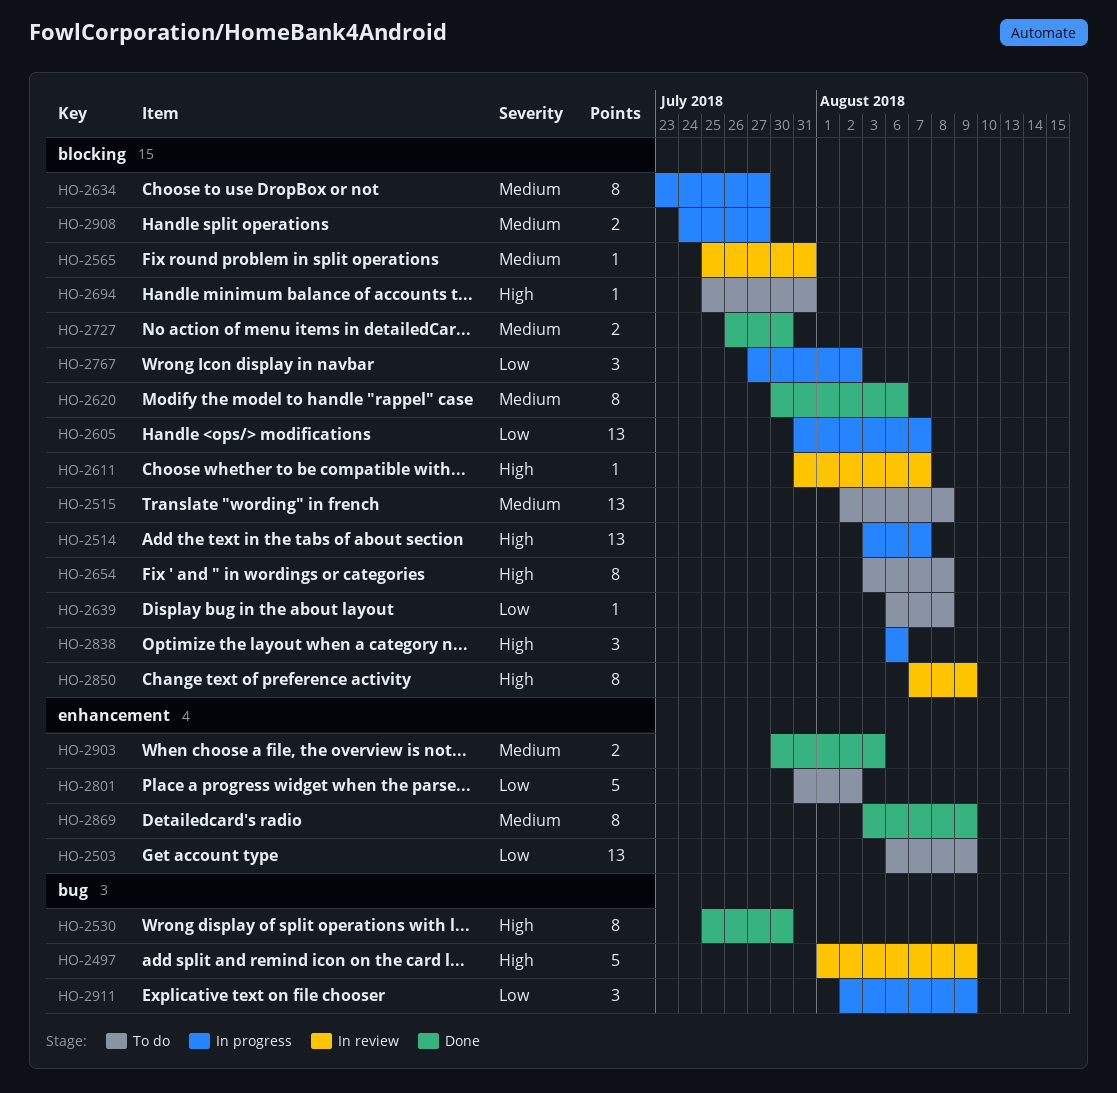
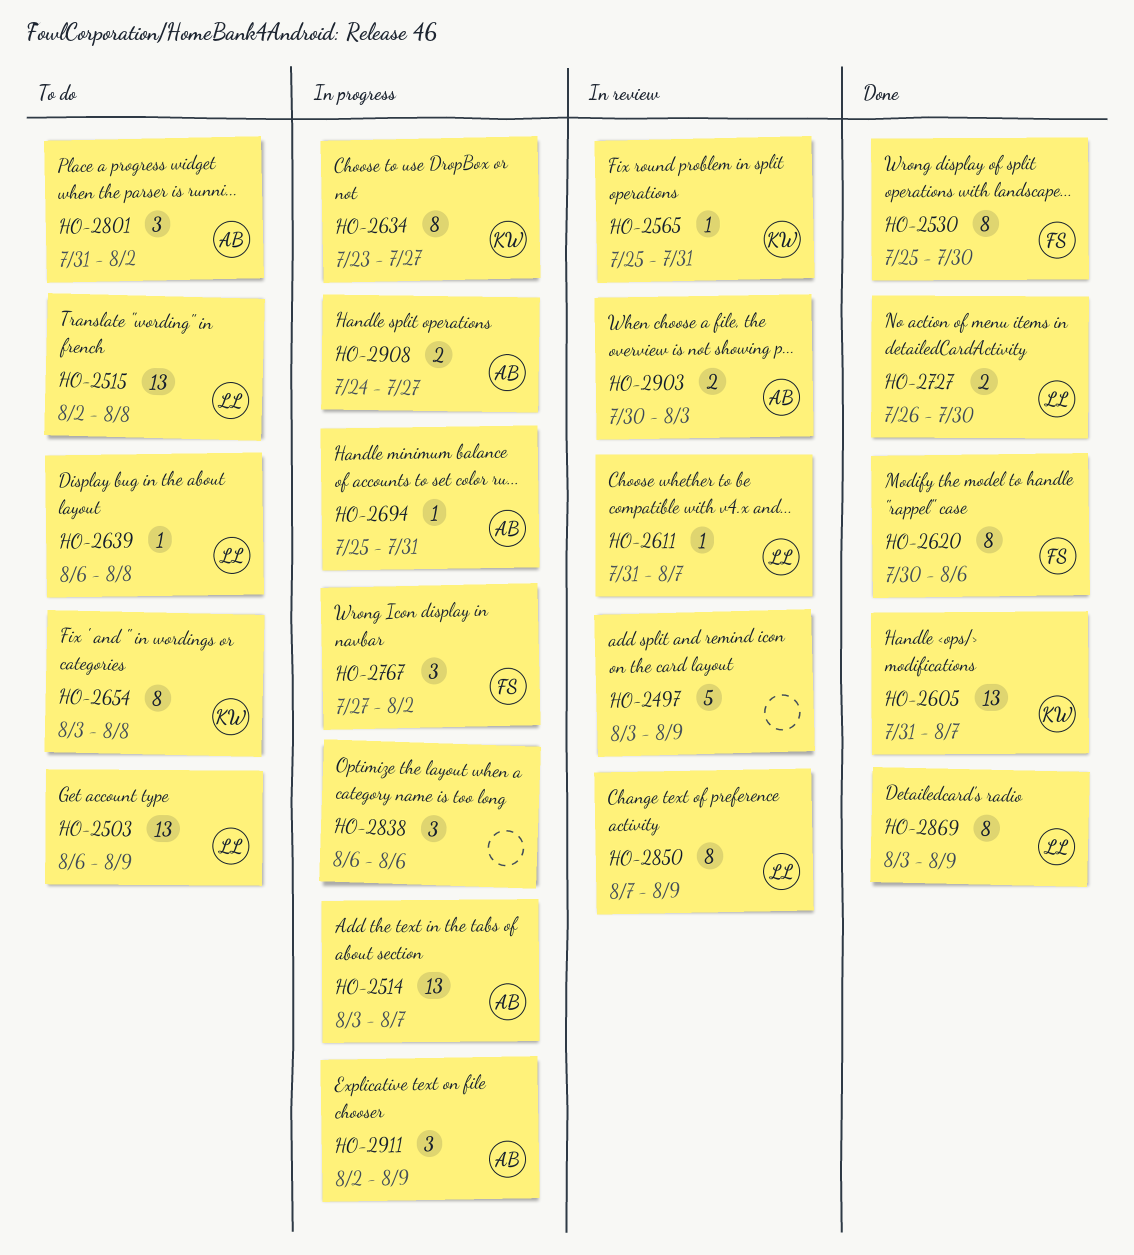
HO-2497, start: Aug 1 -> Aug 3
HO-2605, status: In progress -> Done
HO-2694, status: To do -> In progress
HO-2801, estimate: 5 -> 3
HO-2903, status: Done -> In review

